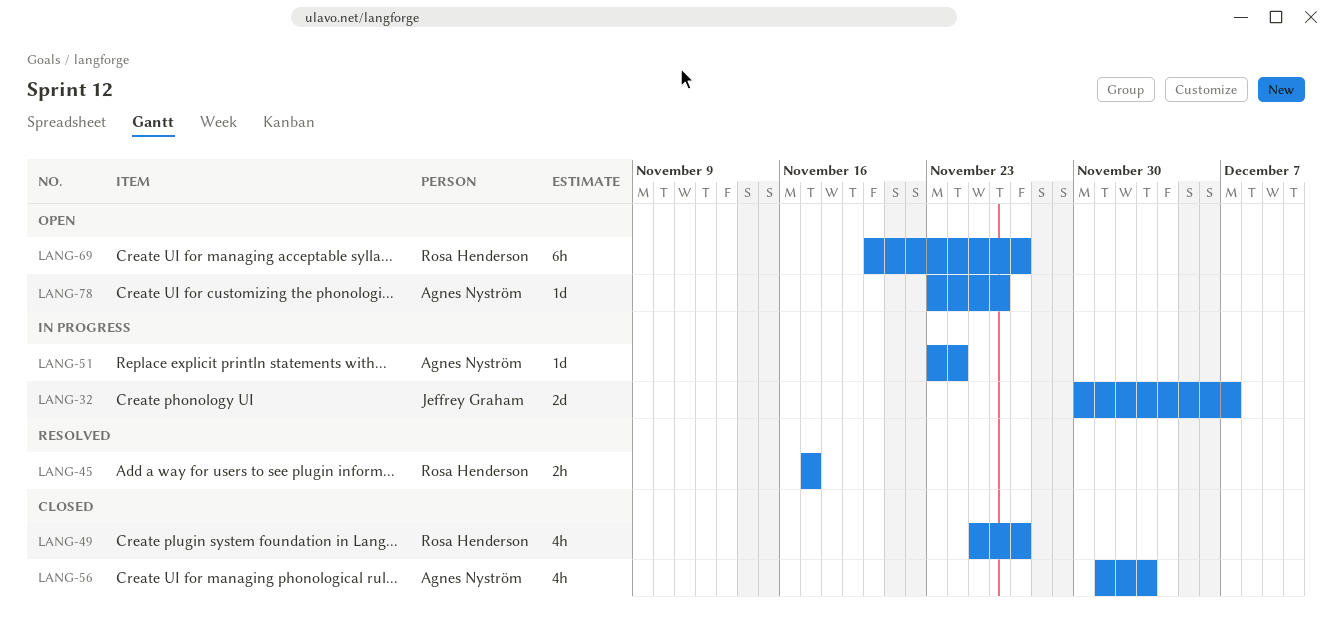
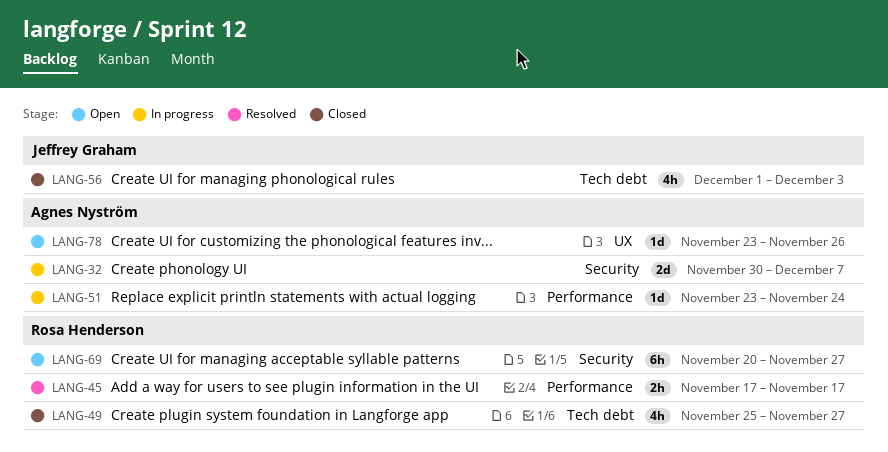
LANG-32, owner: Jeffrey Graham -> Agnes Nyström
LANG-56, owner: Agnes Nyström -> Jeffrey Graham

